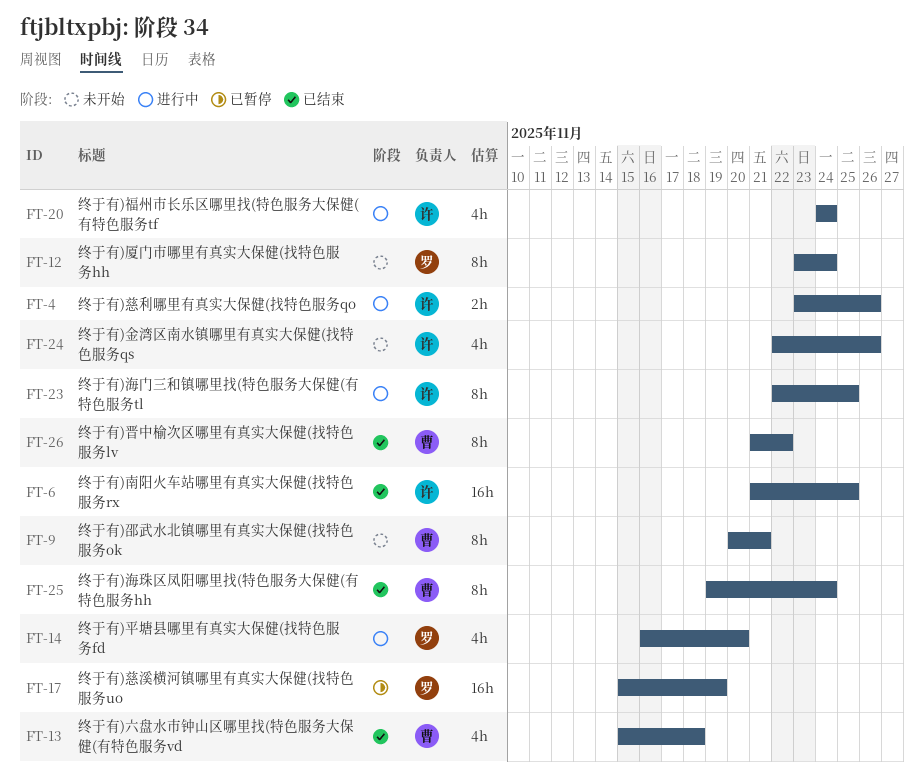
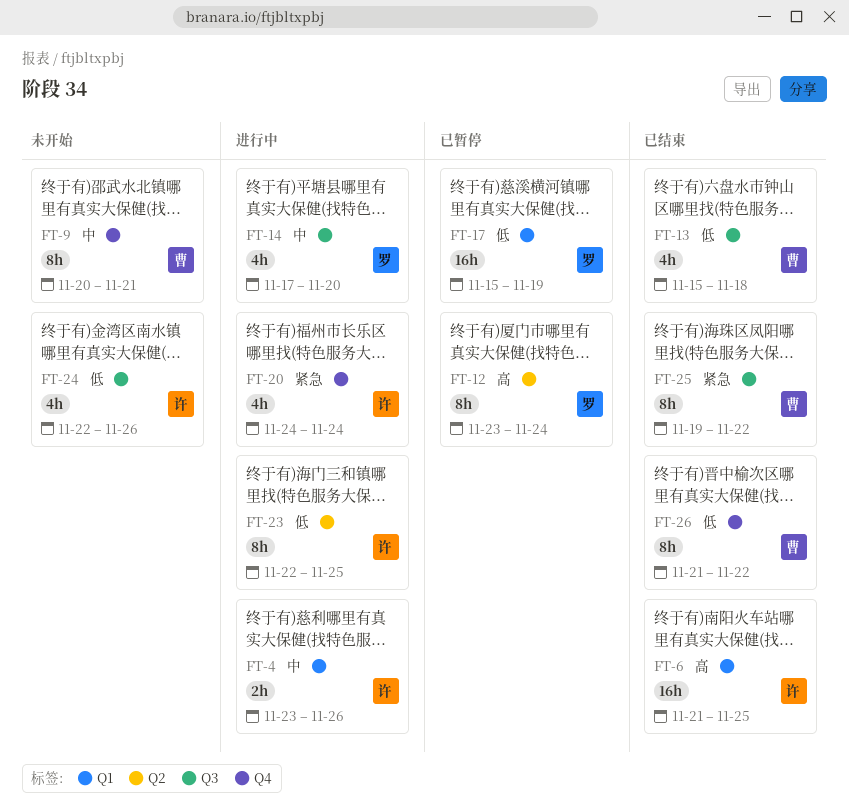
FT-12, status: 未开始 -> 已暂停
FT-14, start: Nov 16 -> Nov 17
FT-25, due: Nov 24 -> Nov 22

